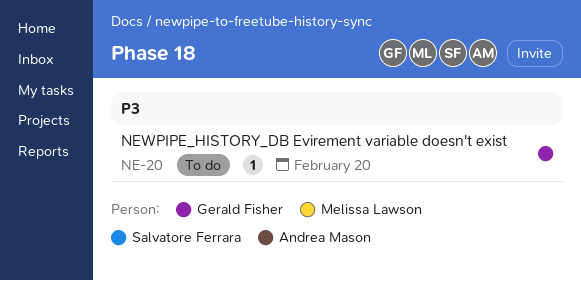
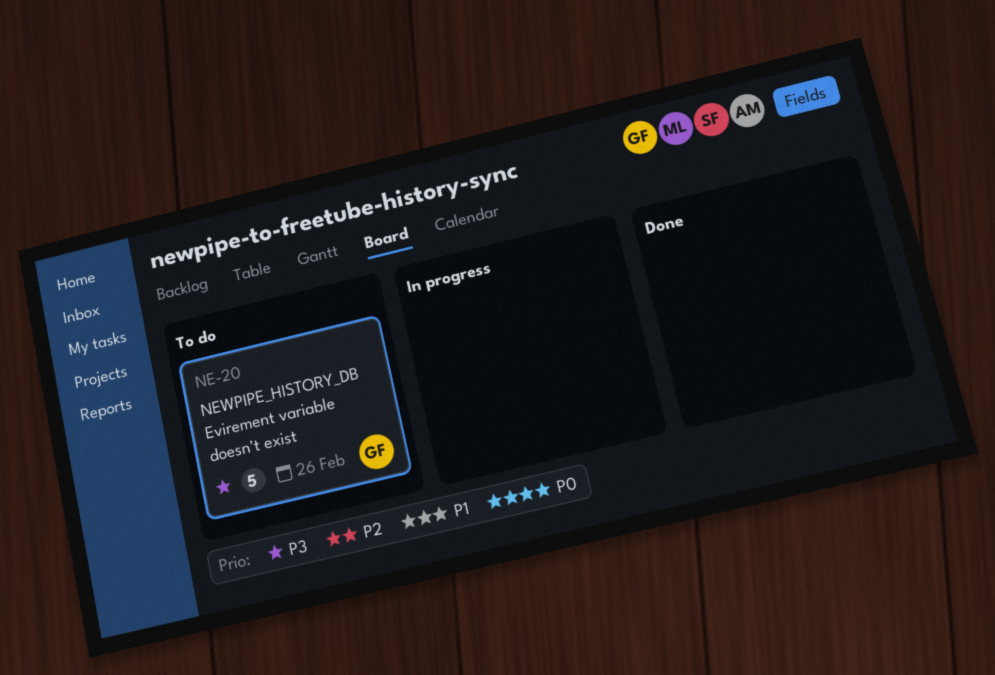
NE-20, estimate: 1 -> 5
NE-20, due: Feb 20 -> Feb 26

